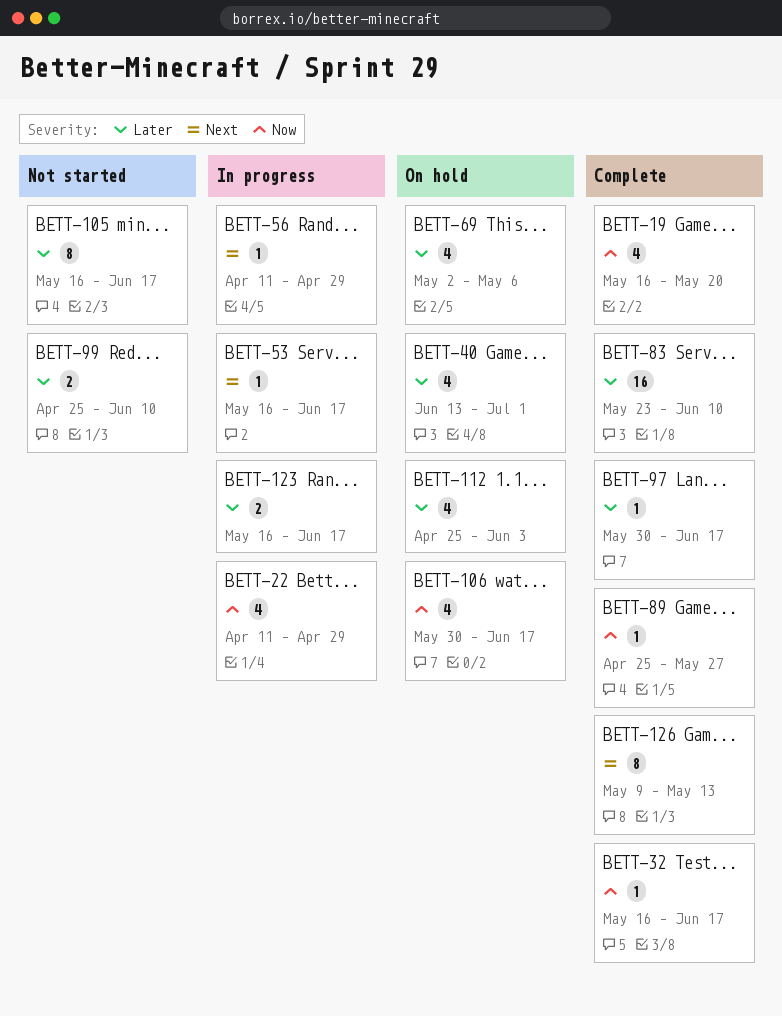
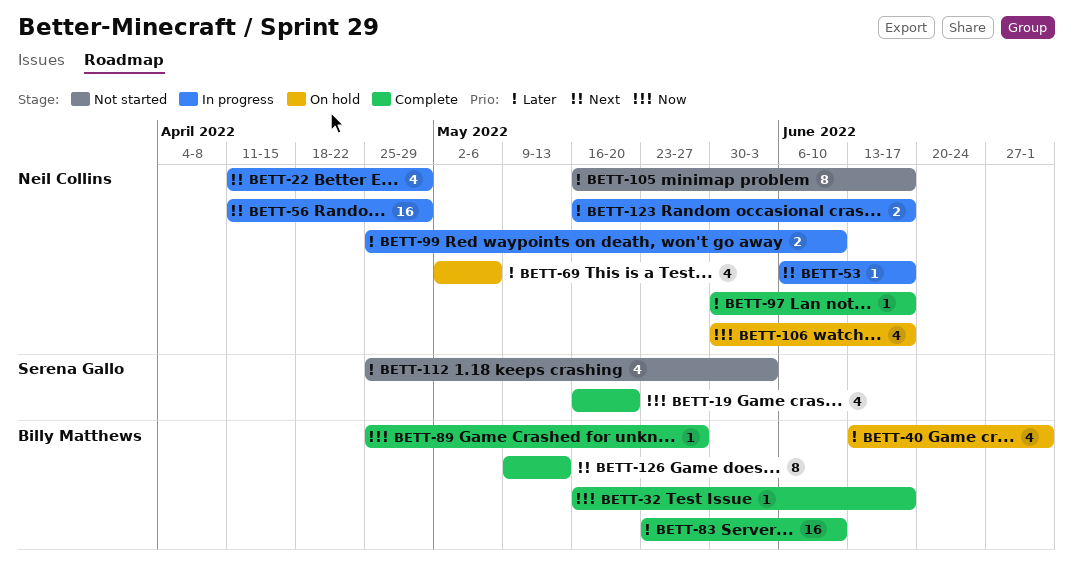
BETT-22, priority: Now -> Next
BETT-53, start: May 16 -> Jun 6
BETT-56, estimate: 1 -> 16
BETT-99, status: Not started -> In progress
BETT-112, status: On hold -> Not started

